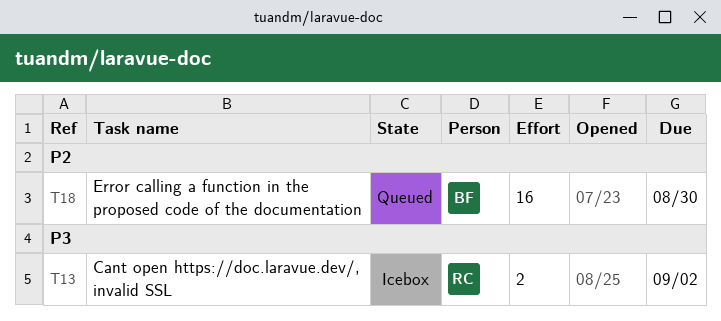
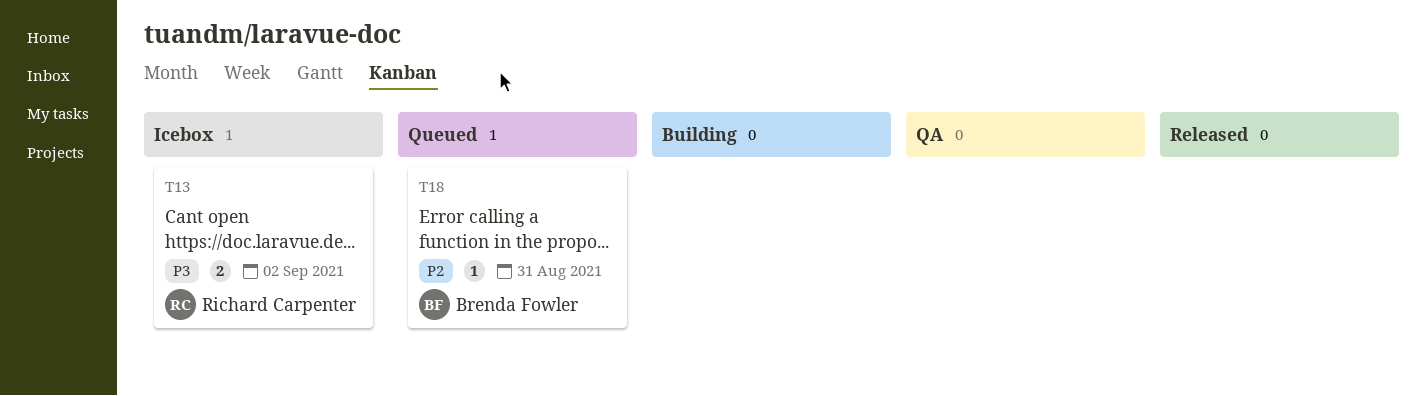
T18, estimate: 16 -> 1
T18, due: Aug 30 -> Aug 31

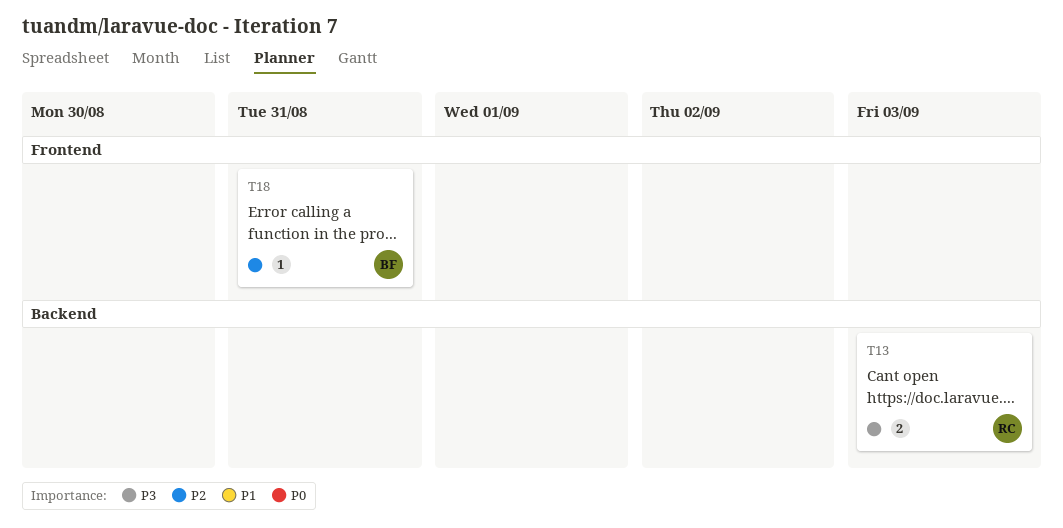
T13, due: Sep 2 -> Sep 3

